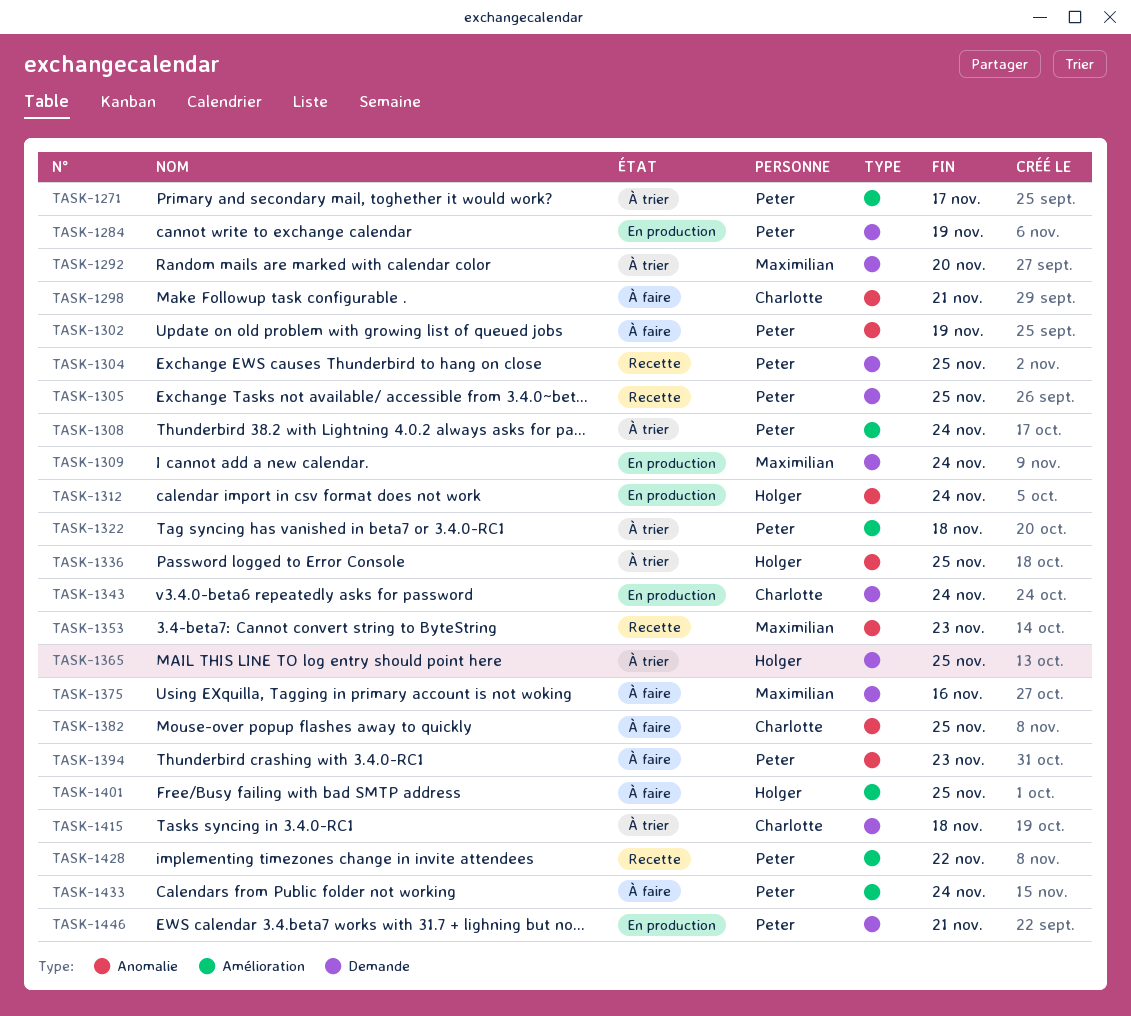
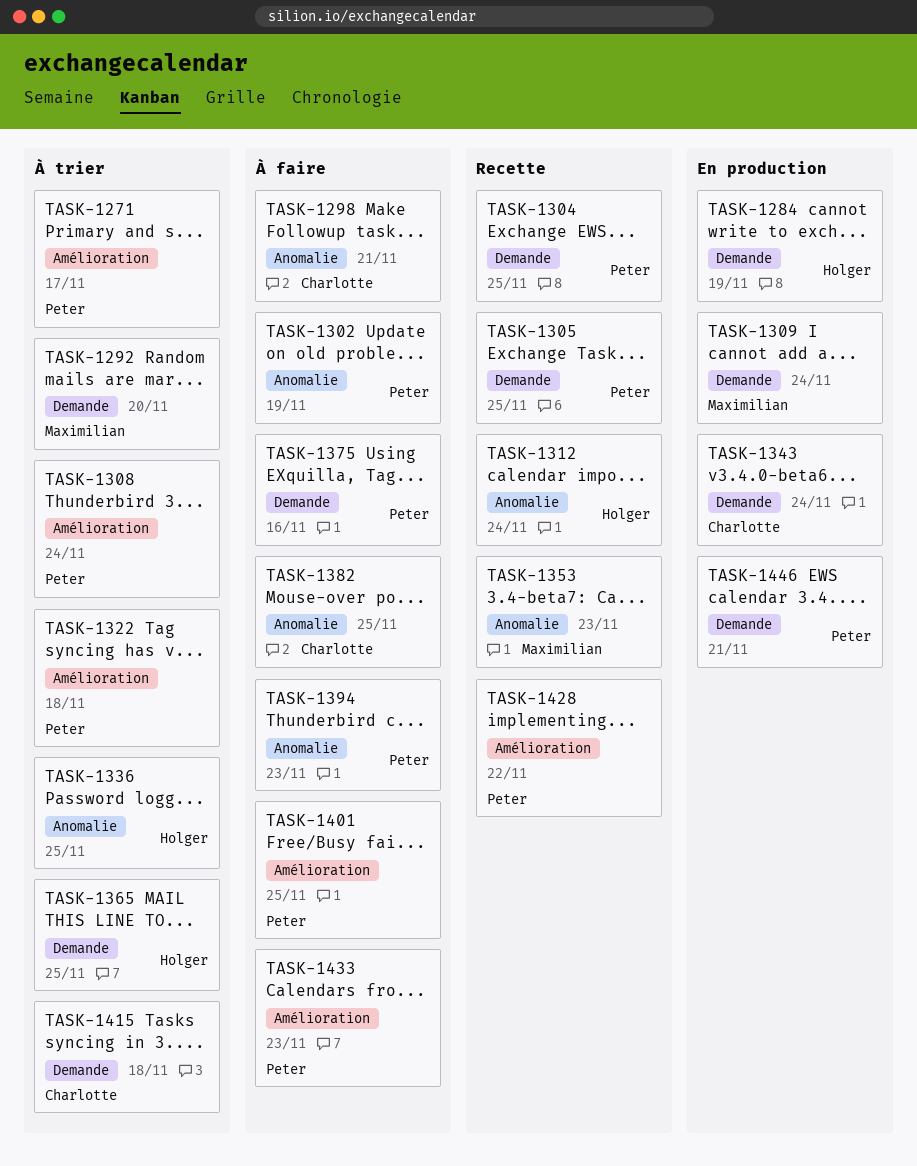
TASK-1284, owner: Peter -> Holger
TASK-1312, status: En production -> Recette
TASK-1375, owner: Maximilian -> Peter
TASK-1401, owner: Holger -> Peter
TASK-1433, due: Nov 24 -> Nov 23

